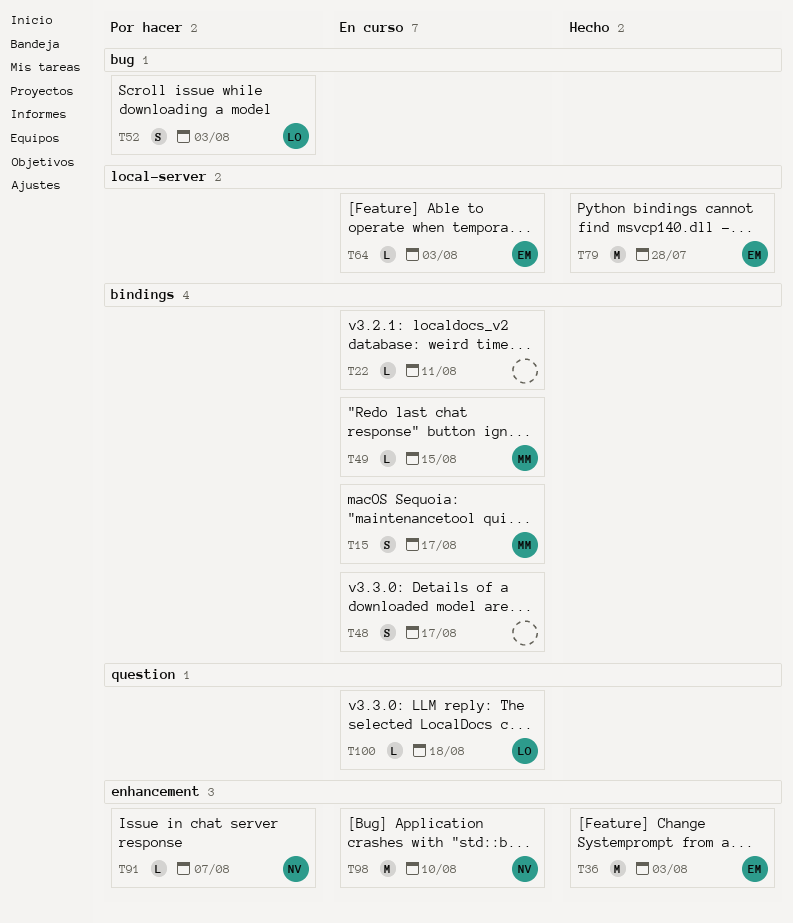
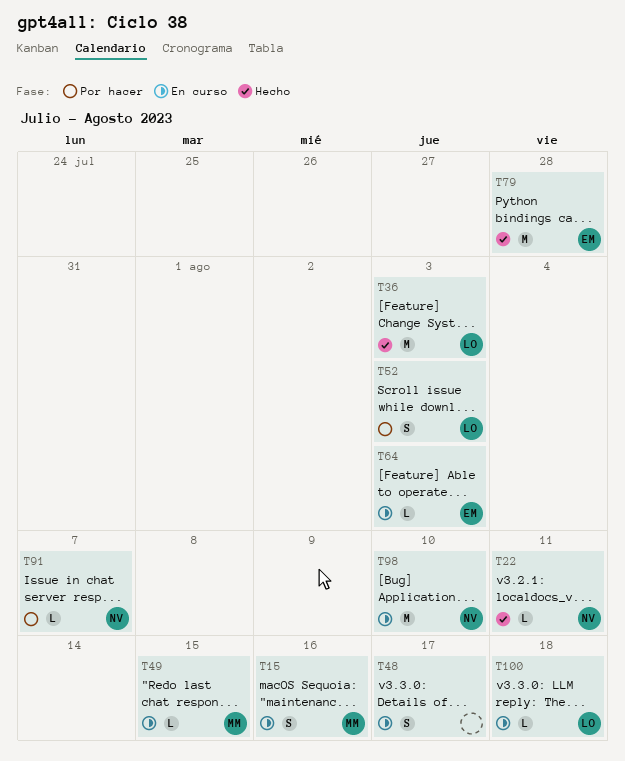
T15, due: Aug 17 -> Aug 16
T22, status: En curso -> Hecho
T22, owner: none -> NV
T36, owner: EM -> LO

